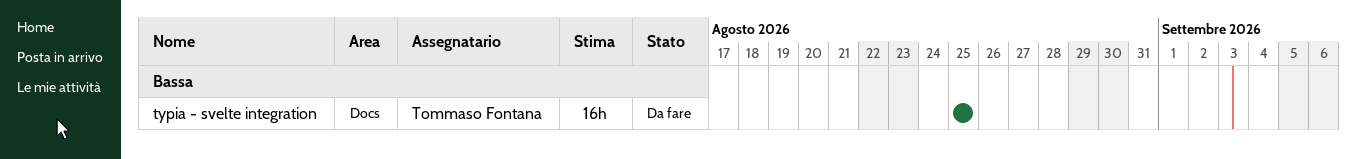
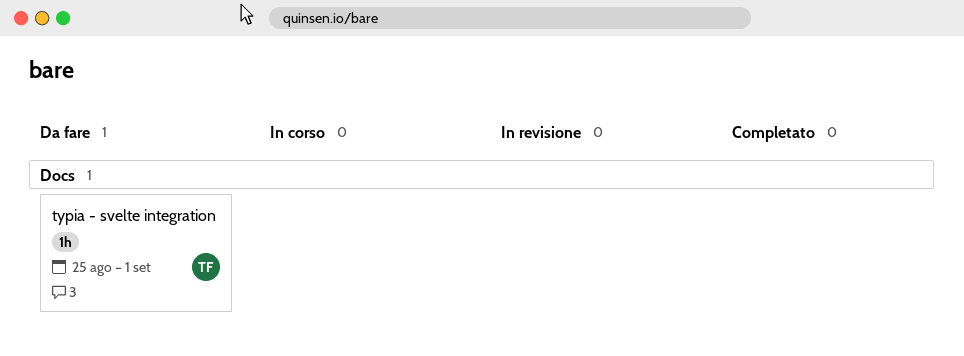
typia - svelte integration, estimate: 16h -> 1h
typia - svelte integration, due: Aug 25 -> Sep 1

